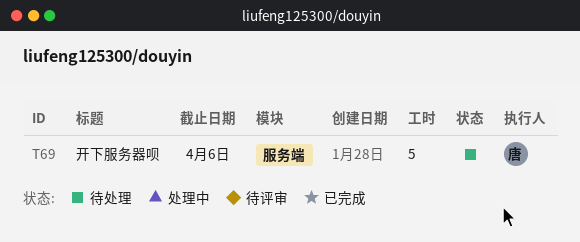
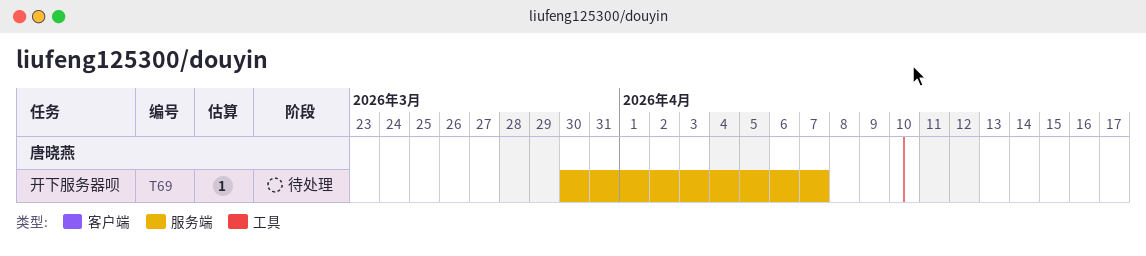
T69, estimate: 5 -> 1
T69, due: Apr 6 -> Apr 7

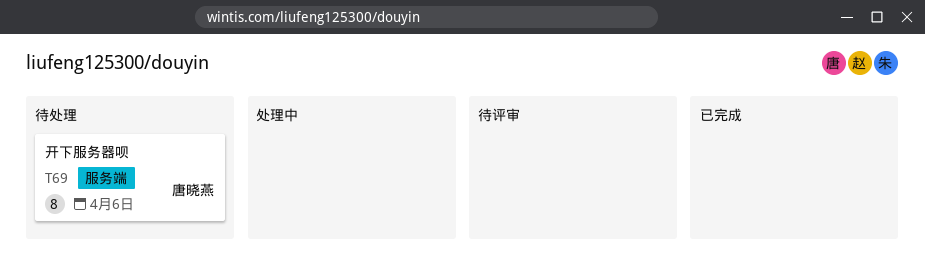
T69, estimate: 1 -> 8
T69, due: Apr 7 -> Apr 6

